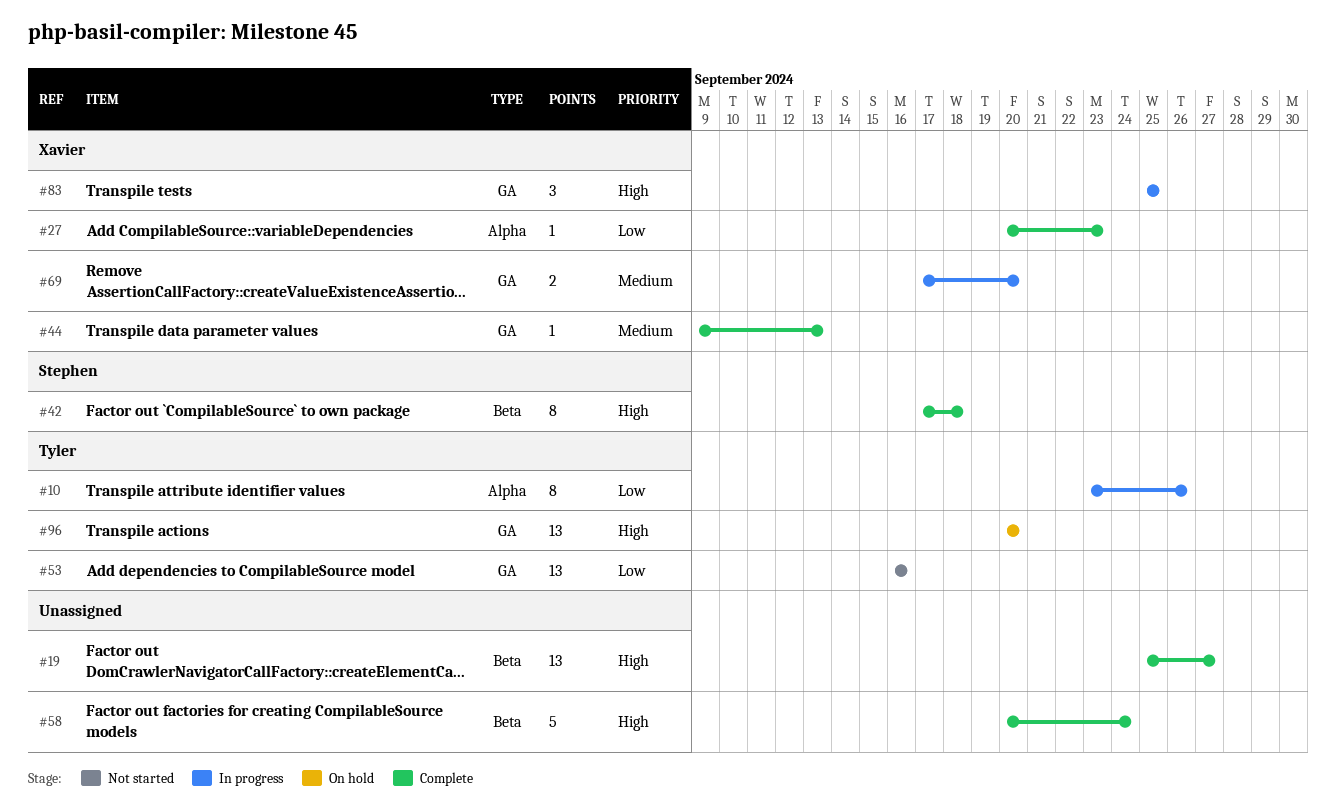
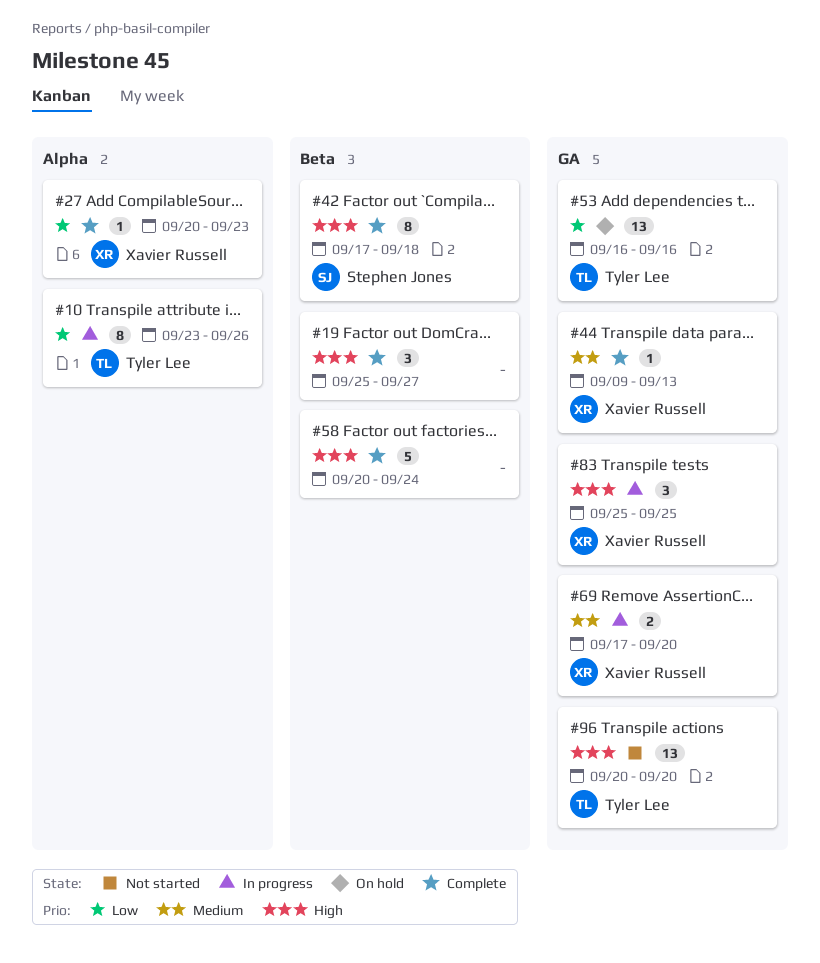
#19, estimate: 13 -> 3
#53, status: Not started -> On hold
#96, status: On hold -> Not started

